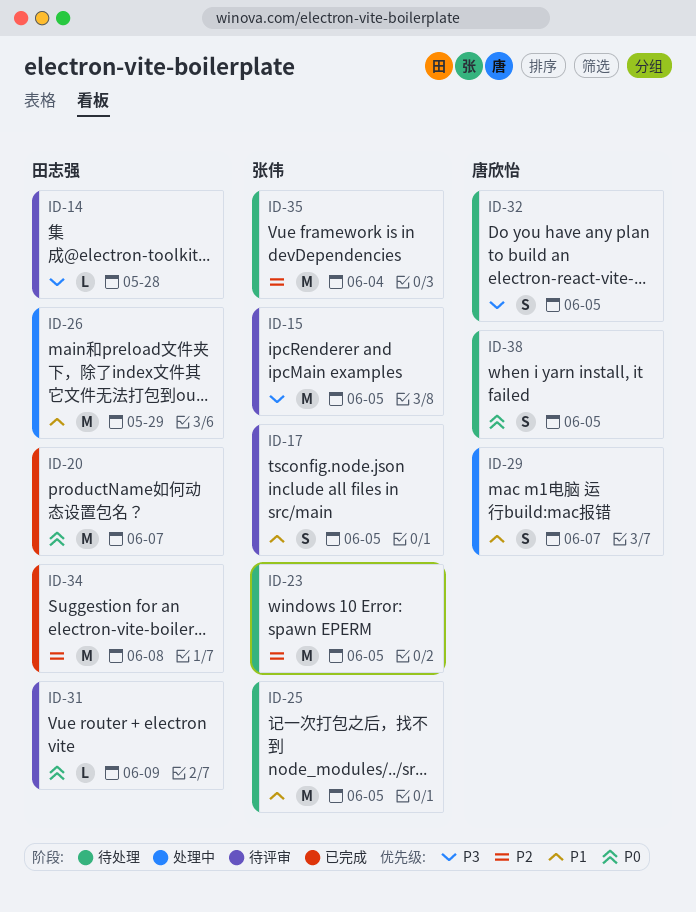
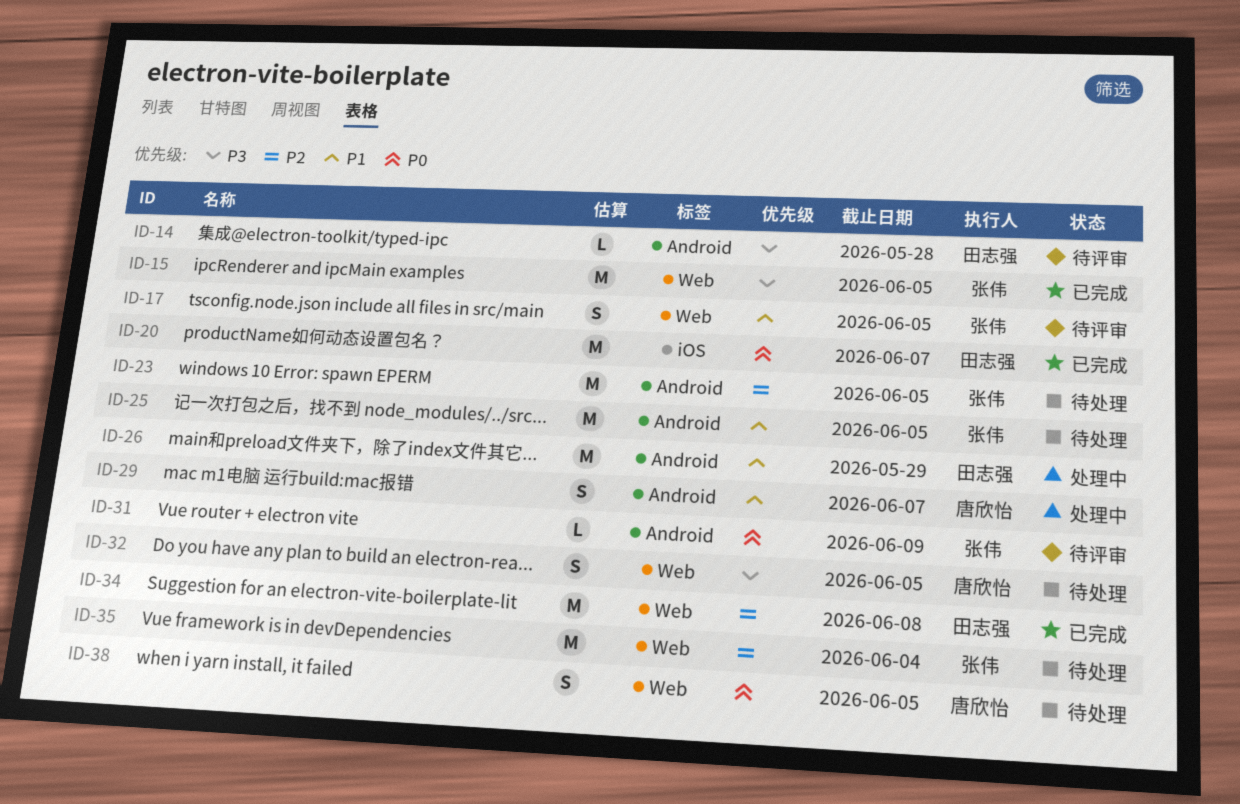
ID-15, status: 待评审 -> 已完成
ID-31, owner: 田志强 -> 张伟

